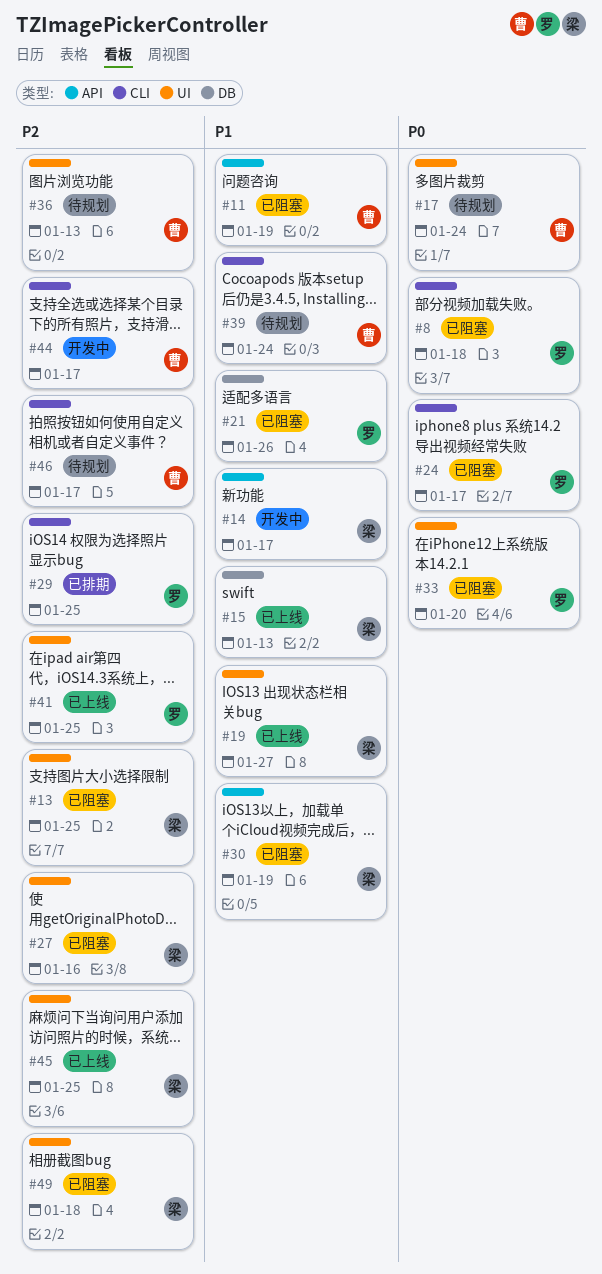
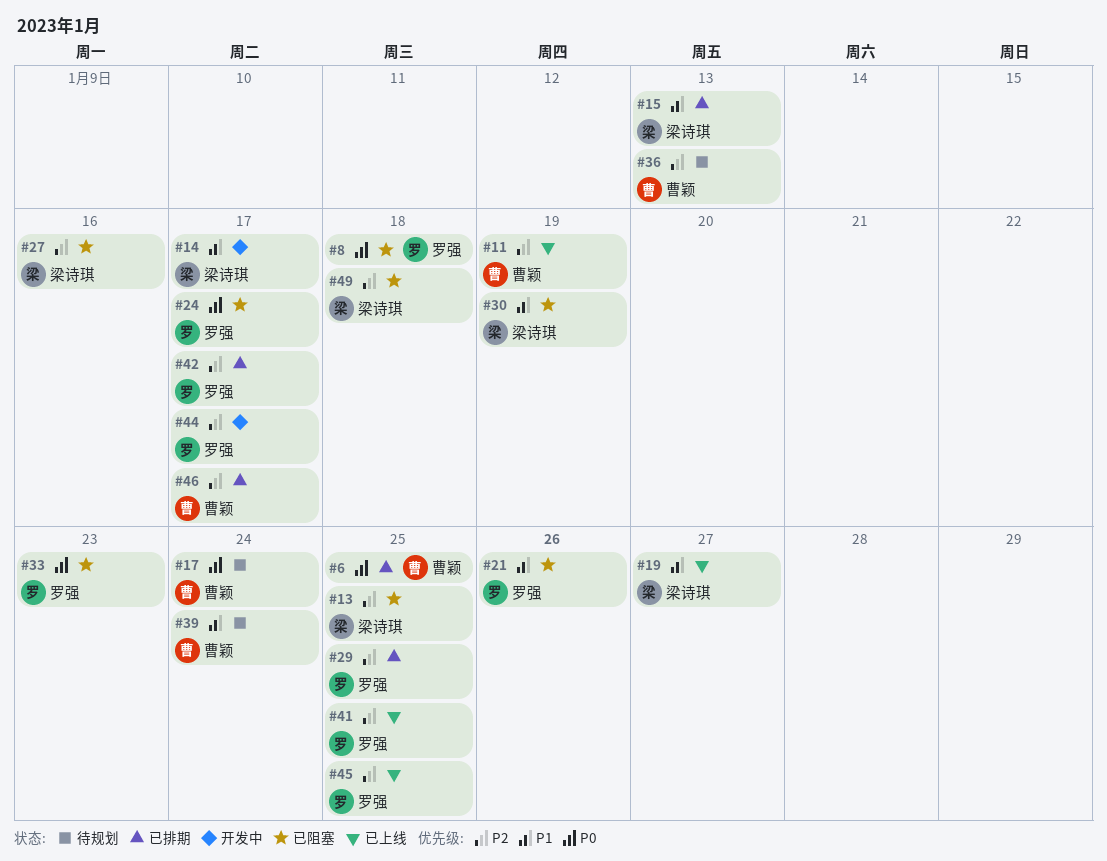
#6: none -> present
#11, status: 已阻塞 -> 已上线
#11, priority: P1 -> P2
#15, status: 已上线 -> 已排期
#33, due: Jan 20 -> Jan 23
#42: none -> present
#44, owner: 曹颖 -> 罗强
#45, owner: 梁诗琪 -> 罗强
#46, status: 待规划 -> 已排期

